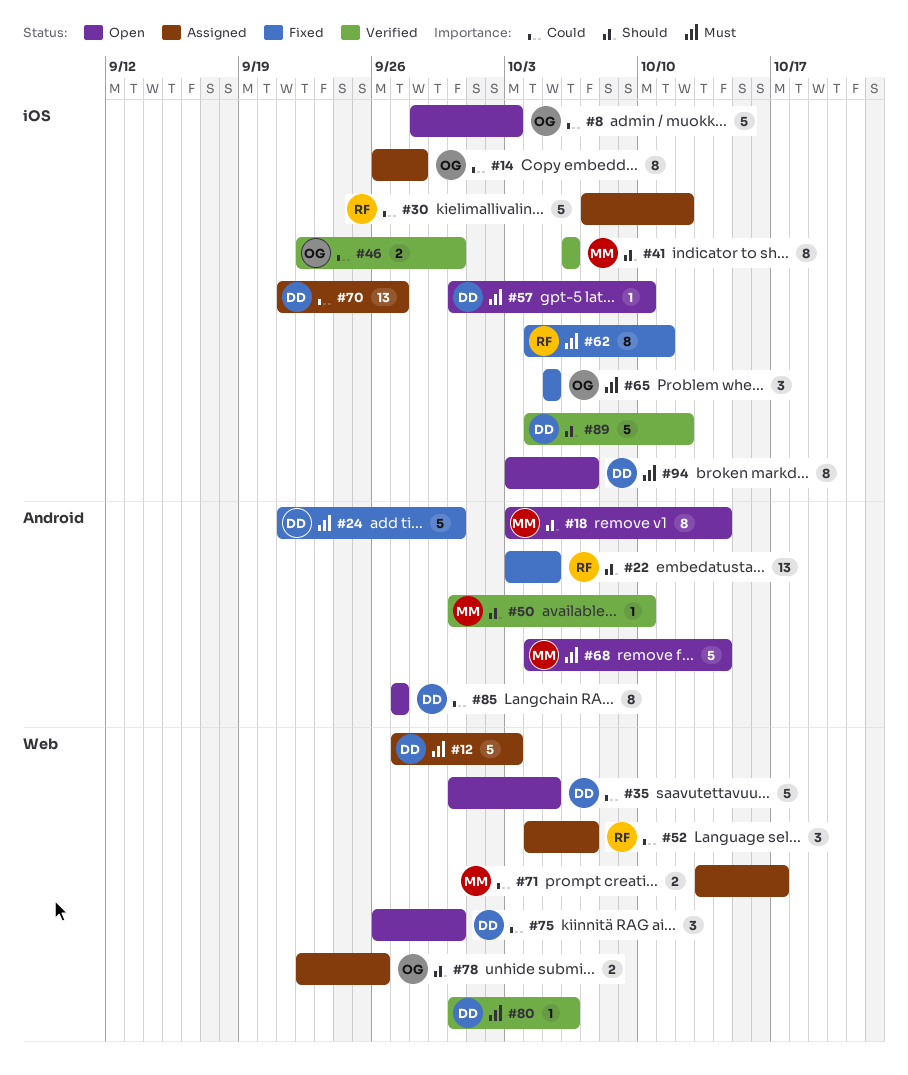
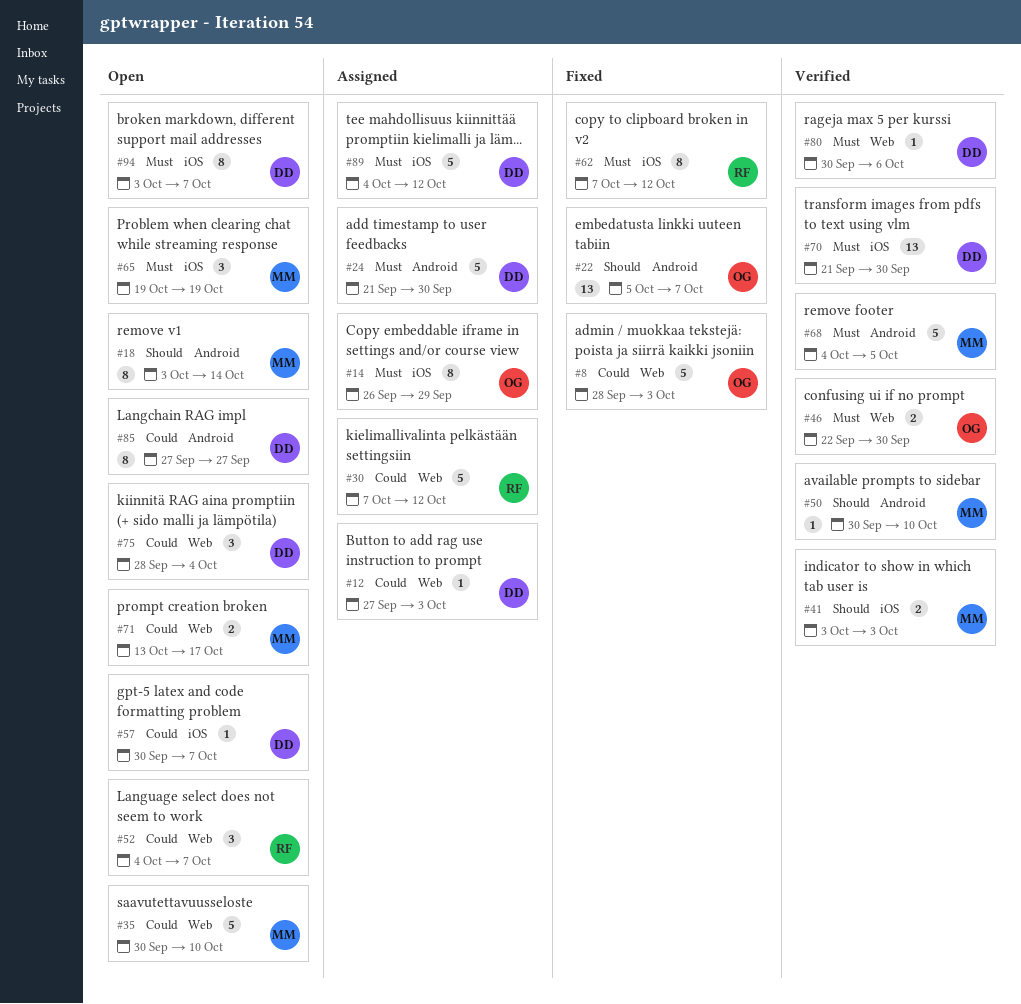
#8, status: Open -> Fixed
#8, label: iOS -> Web
#12, priority: Must -> Could
#12, estimate: 5 -> 1
#14, priority: Could -> Must
#14, due: Sep 28 -> Sep 29
#22, owner: RF -> OG
#22, start: Oct 3 -> Oct 5
#22, due: Oct 5 -> Oct 7
#24, status: Fixed -> Assigned
#30, label: iOS -> Web
#35, owner: DD -> MM
#35, due: Oct 5 -> Oct 10
#41, estimate: 8 -> 2
#41, start: Oct 6 -> Oct 3
#41, due: Oct 6 -> Oct 3
#46, priority: Could -> Must
#46, label: iOS -> Web
#52, status: Assigned -> Open
#57, priority: Must -> Could
#57, due: Oct 10 -> Oct 7
#62, start: Oct 4 -> Oct 7
#62, due: Oct 11 -> Oct 12
#65, status: Fixed -> Open
#65, owner: OG -> MM
#65, start: Oct 5 -> Oct 19
#65, due: Oct 5 -> Oct 19
#68, status: Open -> Verified
#68, due: Oct 14 -> Oct 5
#70, status: Assigned -> Verified
#70, priority: Could -> Must
#70, due: Sep 27 -> Sep 30
#71, status: Assigned -> Open
#75, start: Sep 26 -> Sep 28
#75, due: Sep 30 -> Oct 4
#78: present -> none
#89, status: Verified -> Assigned
#89, priority: Should -> Must

